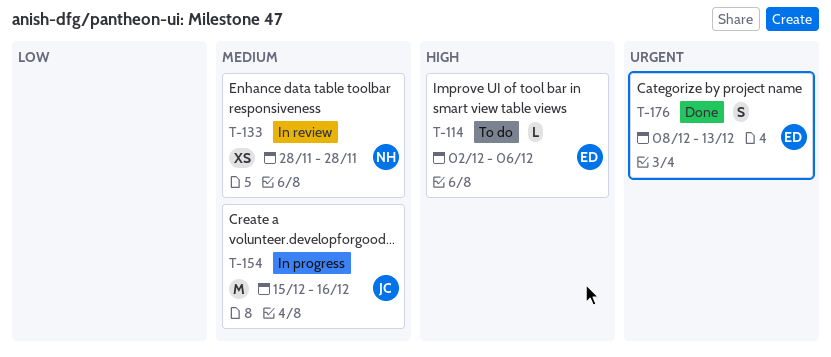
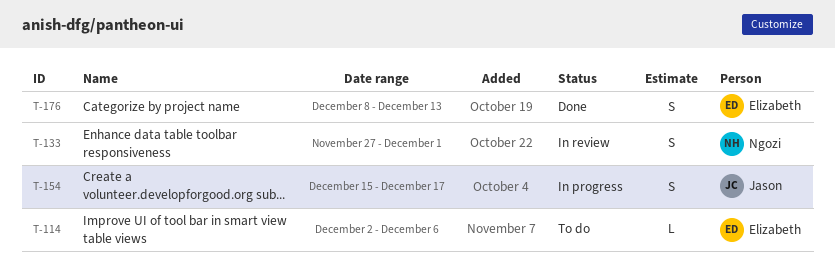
T-133, estimate: XS -> S
T-133, start: Nov 28 -> Nov 27
T-133, due: Nov 28 -> Dec 1
T-154, estimate: M -> S
T-154, due: Dec 16 -> Dec 17

